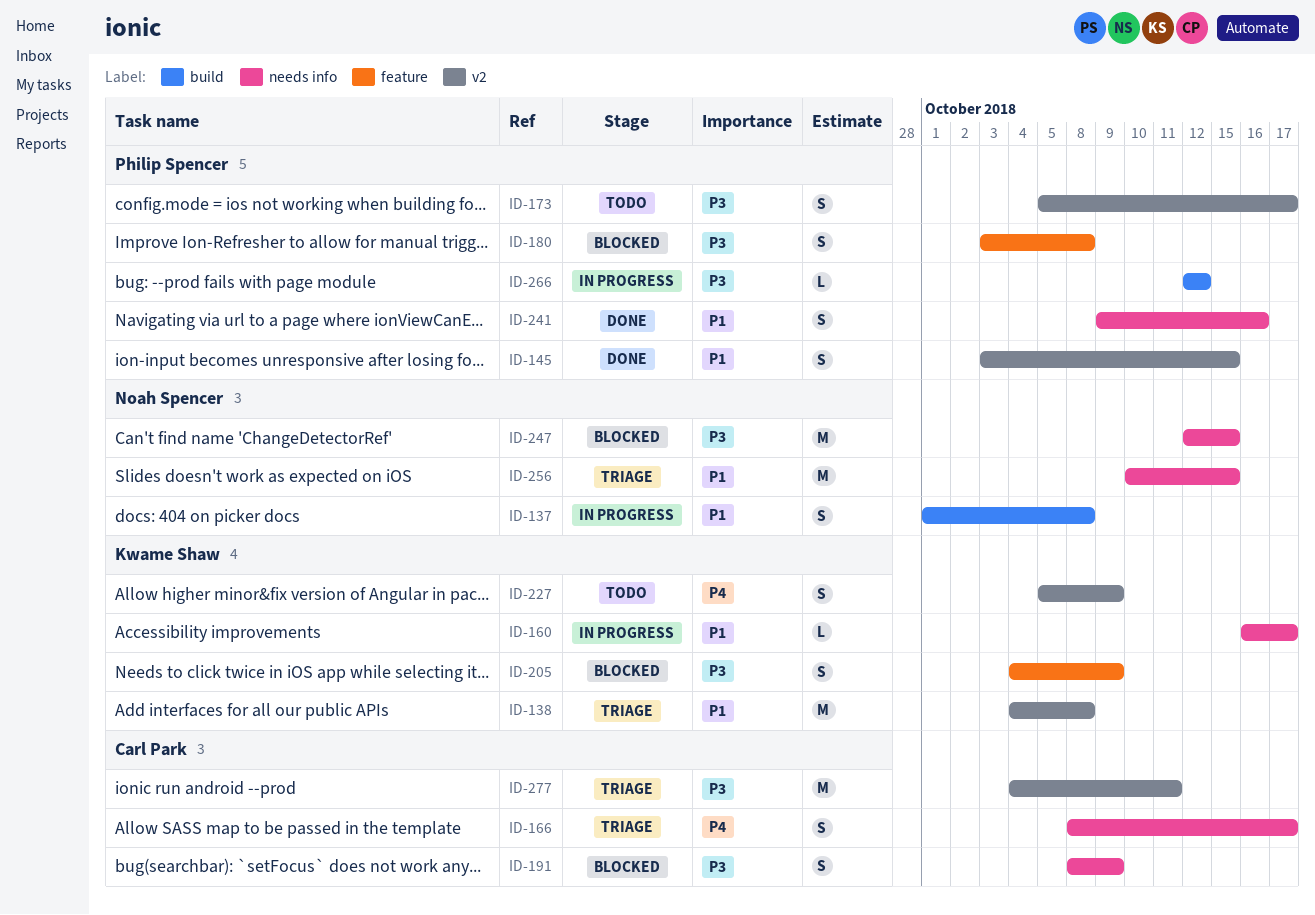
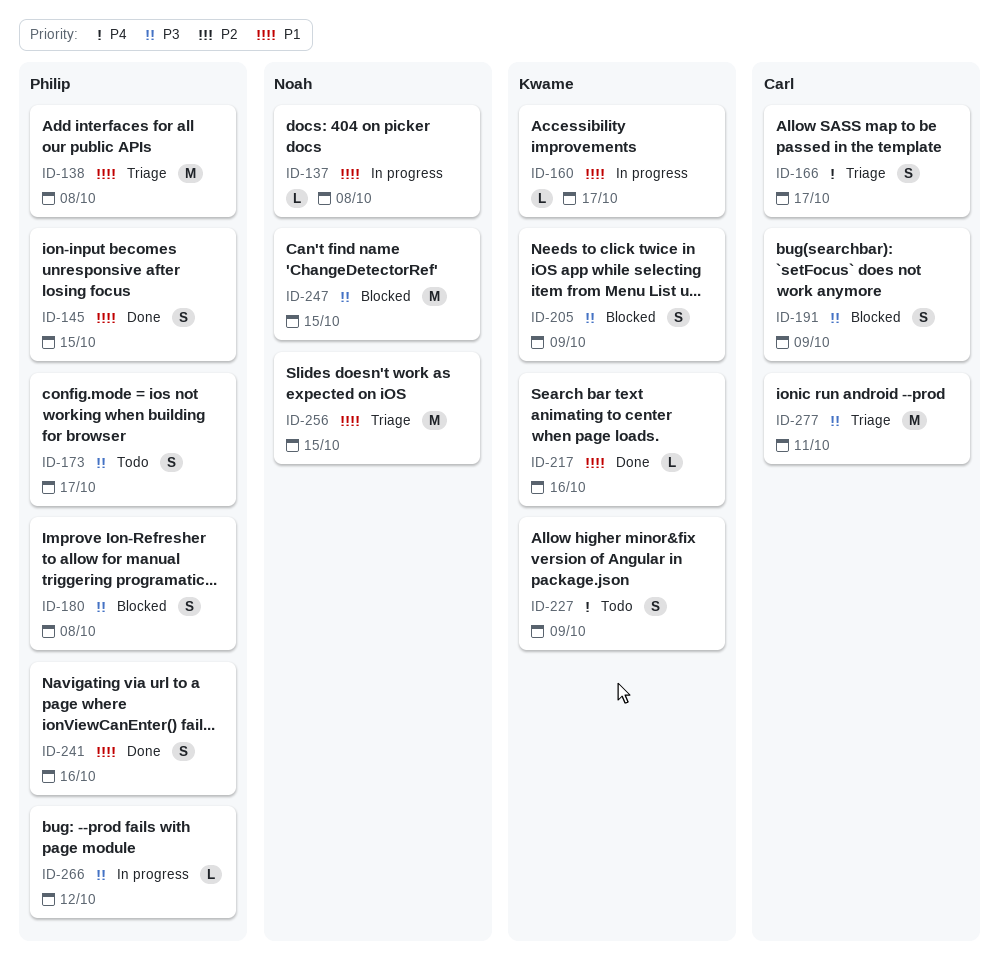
ID-137, estimate: S -> L
ID-138, owner: Kwame Shaw -> Philip Spencer
ID-217: none -> present

